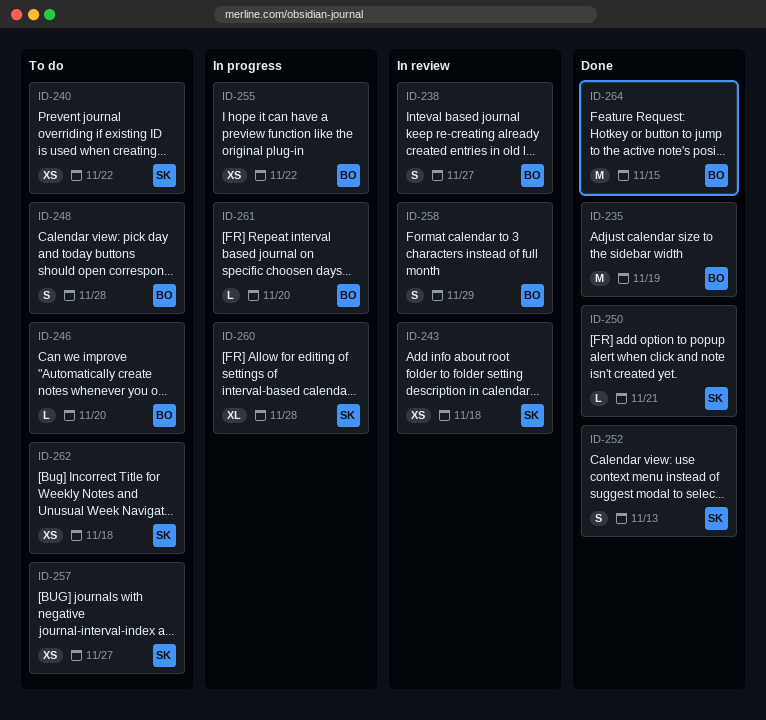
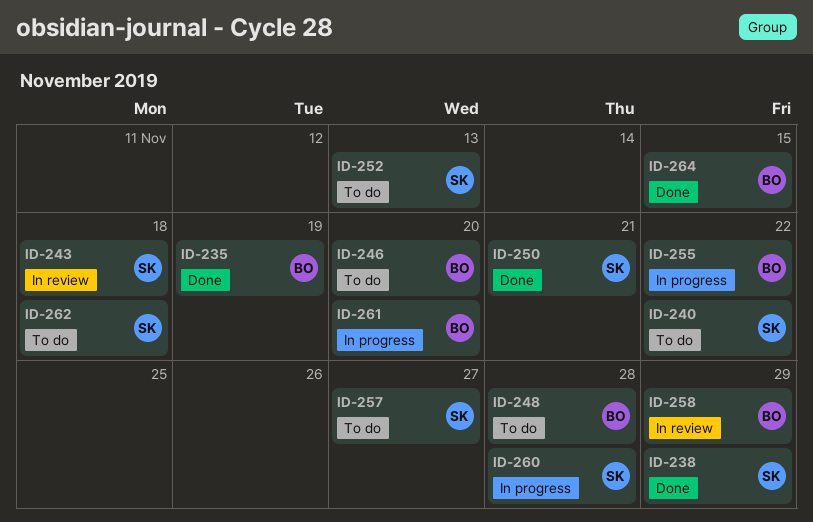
ID-238, status: In review -> Done
ID-238, owner: BO -> SK
ID-238, due: Nov 27 -> Nov 29
ID-252, status: Done -> To do

